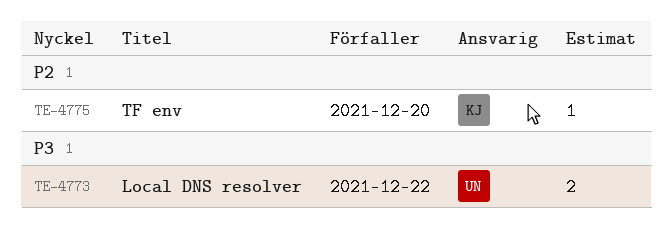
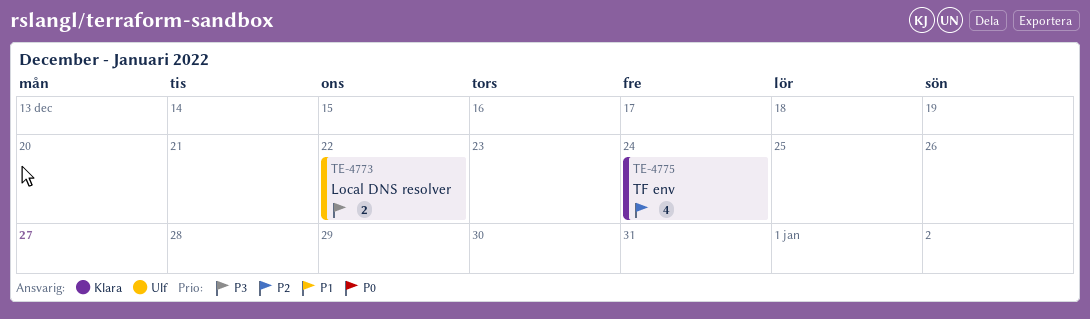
TE-4775, estimate: 1 -> 4
TE-4775, due: Dec 20 -> Dec 24

